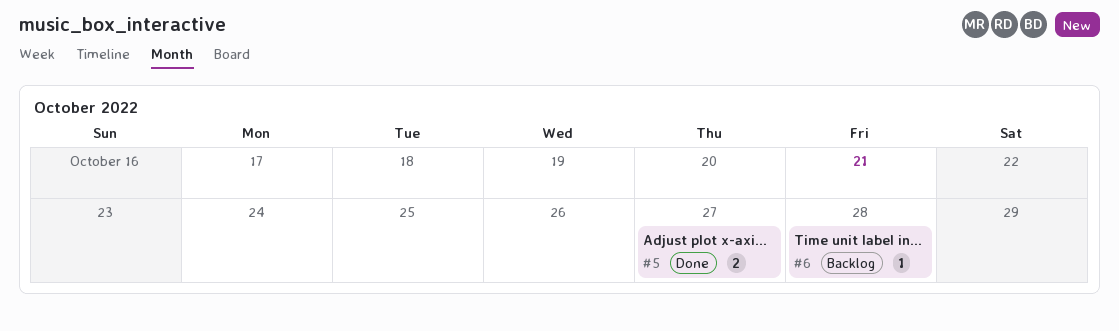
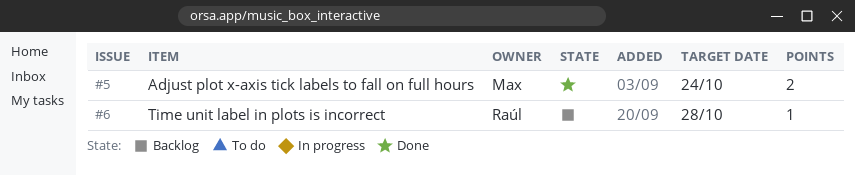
#5, due: Oct 27 -> Oct 24

